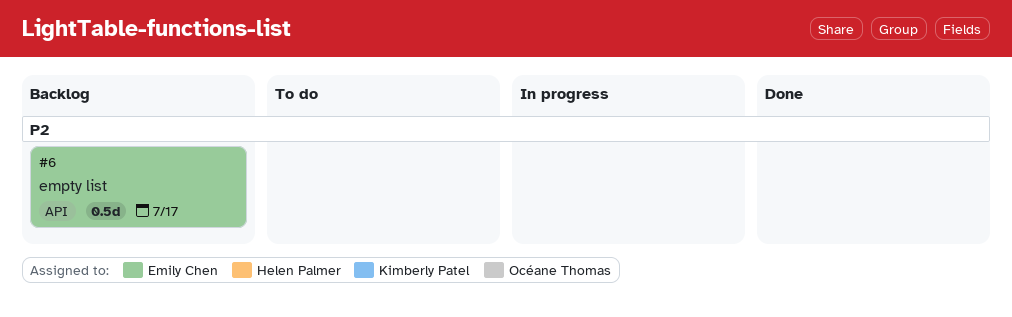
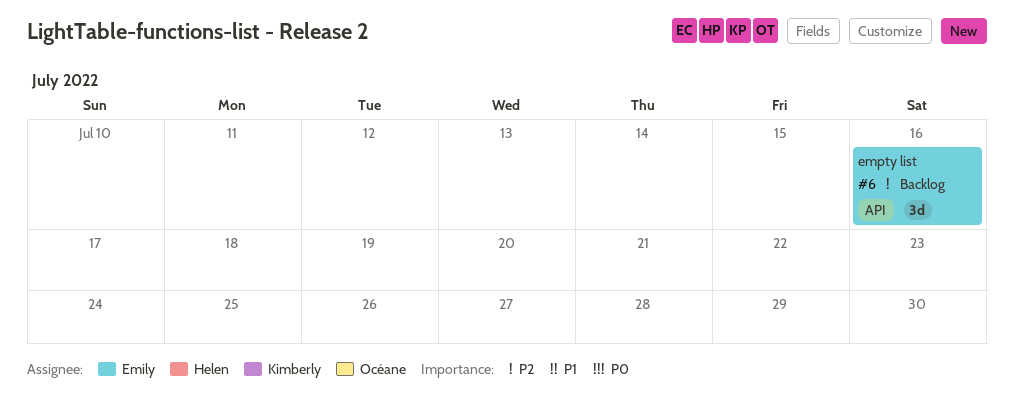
#6, estimate: 0.5d -> 3d
#6, due: Jul 17 -> Jul 16

